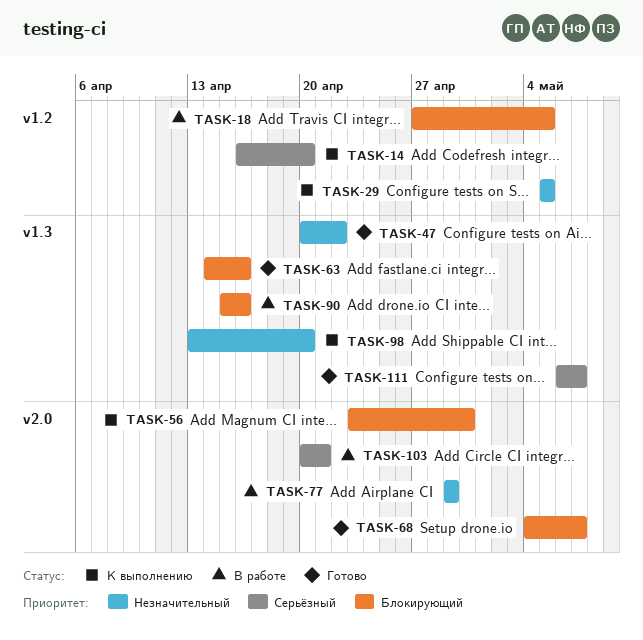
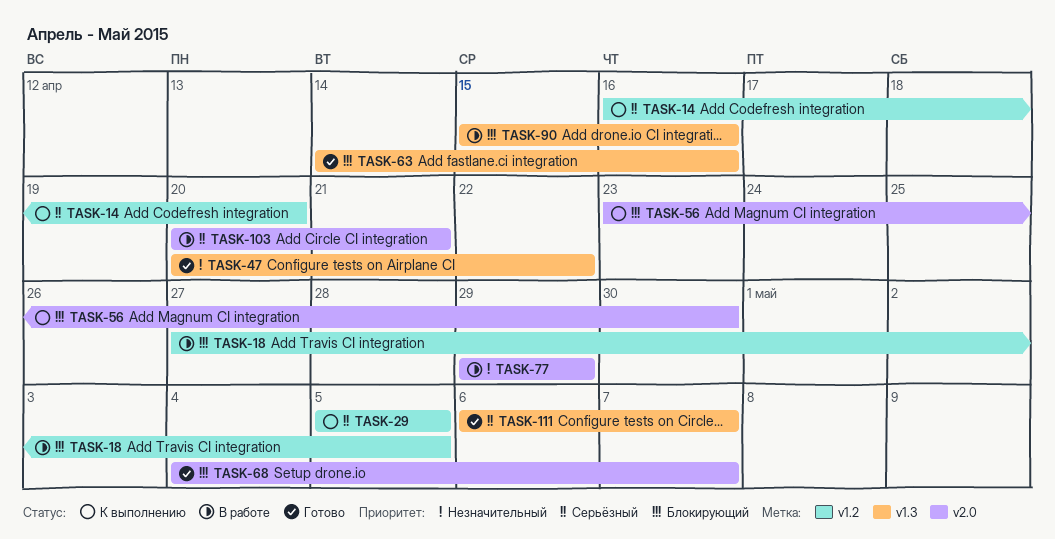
TASK-29, priority: Незначительный -> Серьёзный
TASK-98: present -> none

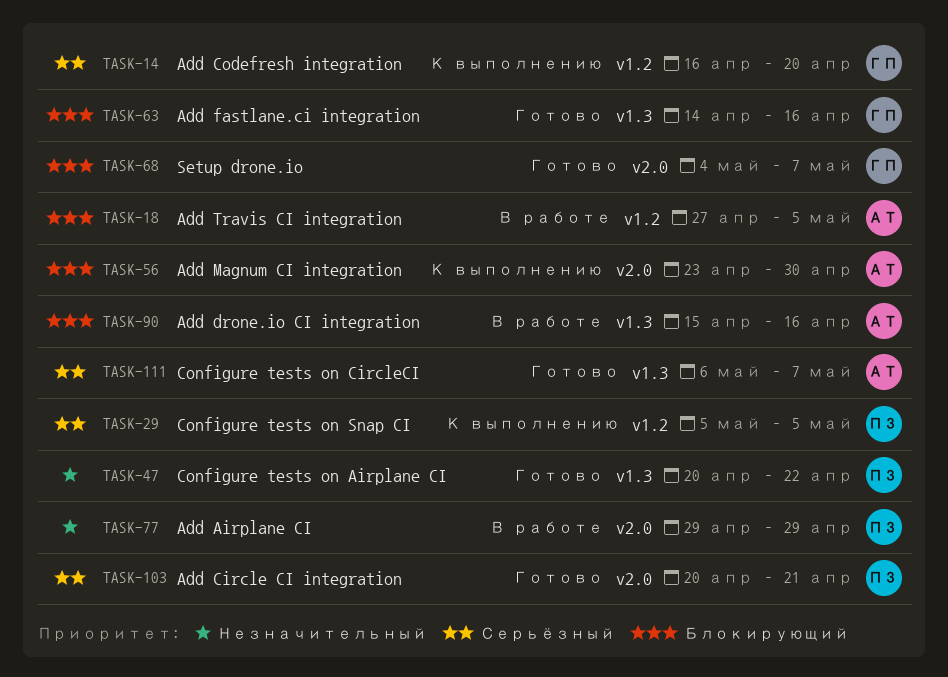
TASK-103, status: В работе -> Готово

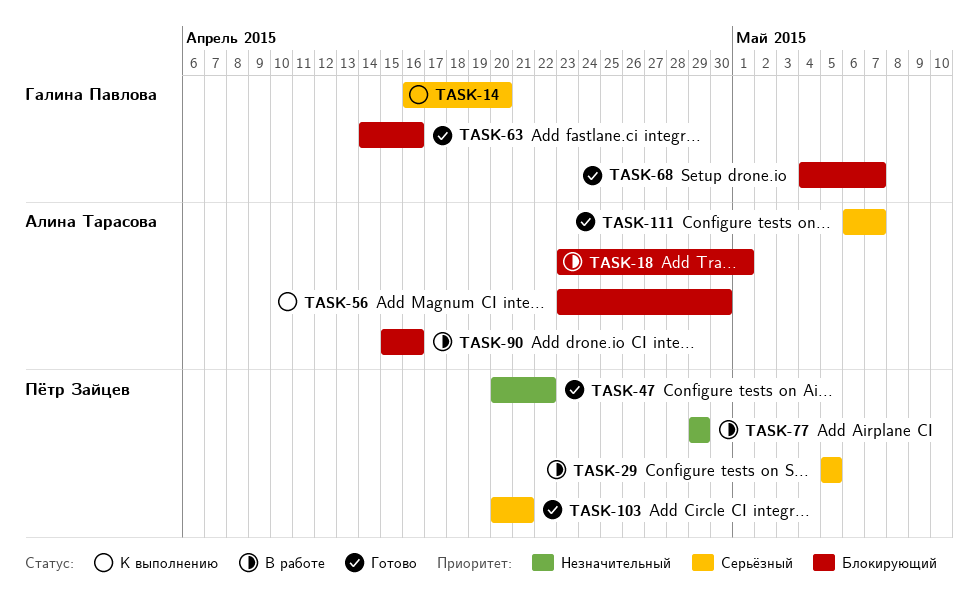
TASK-18, start: Apr 27 -> Apr 23
TASK-18, due: May 5 -> May 1
TASK-29, status: К выполнению -> В работе

